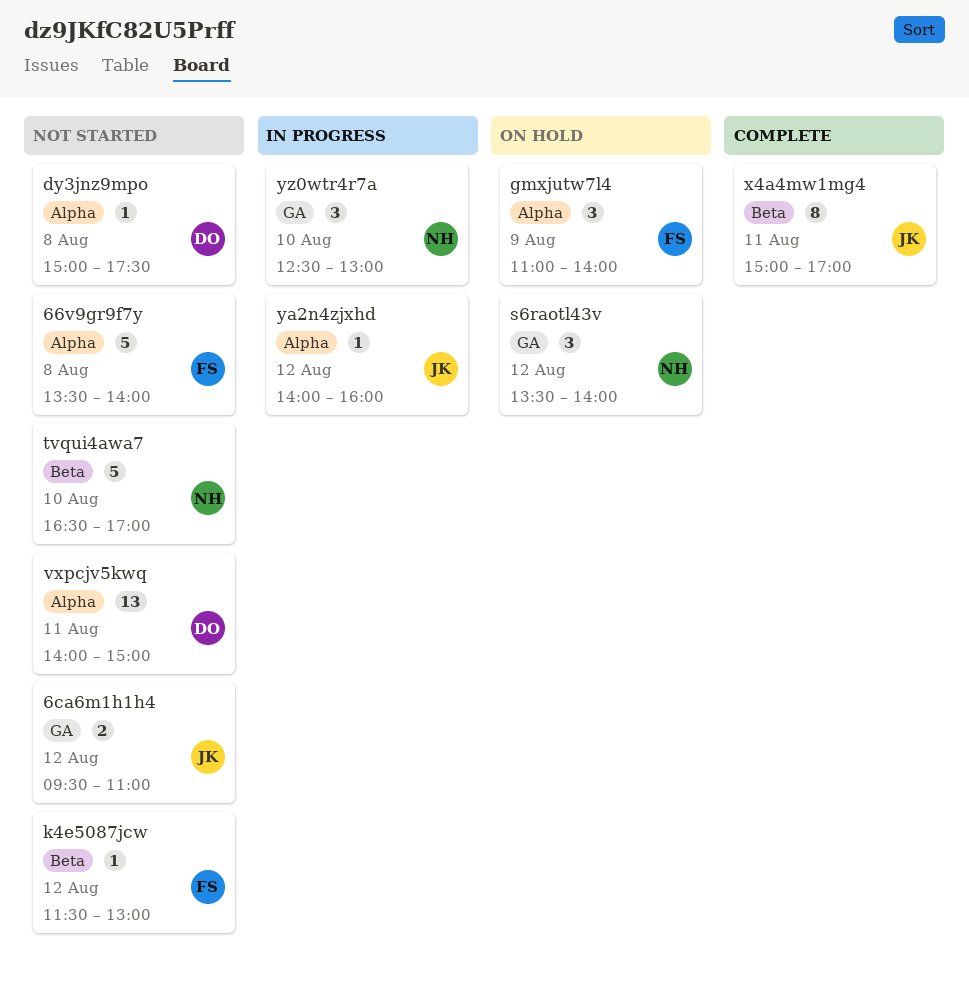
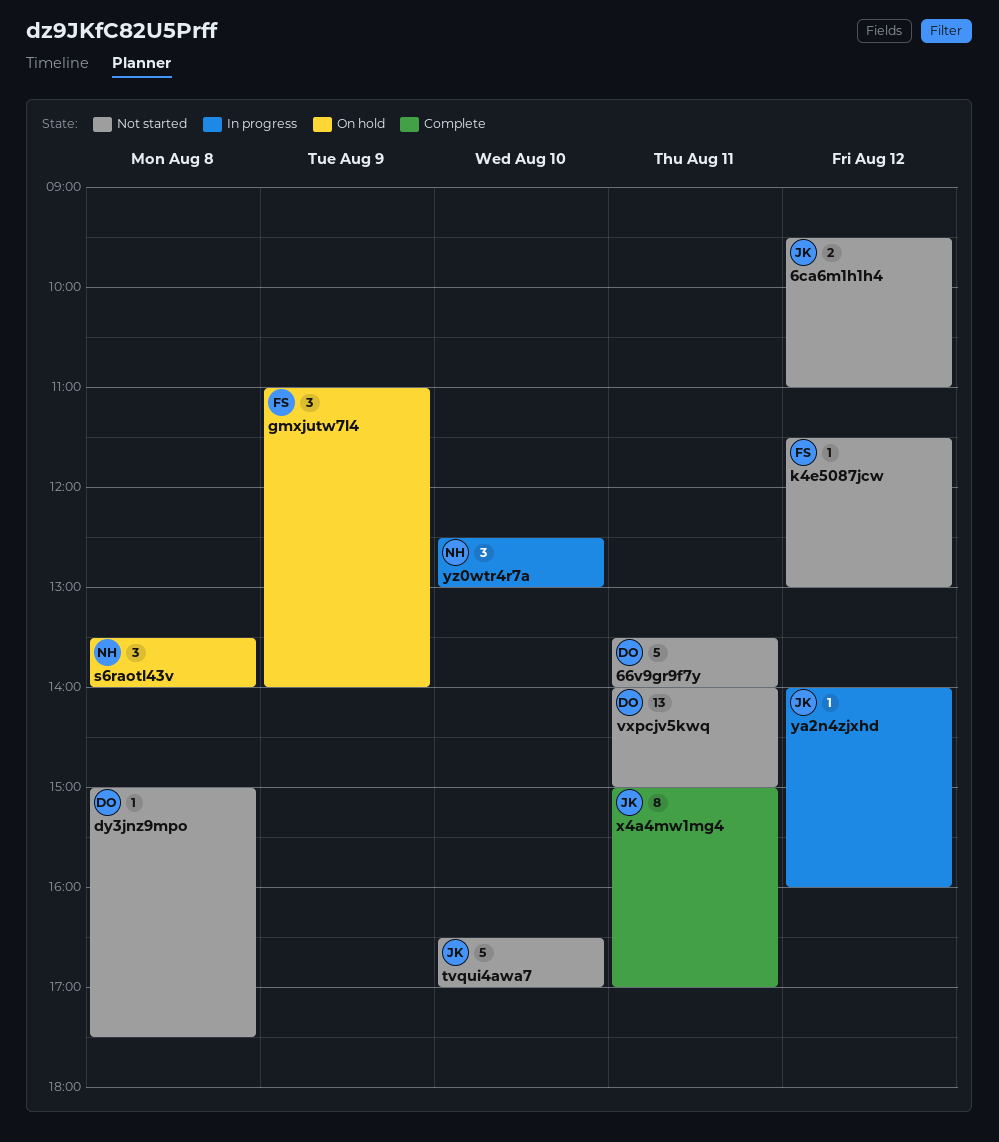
66v9gr9f7y, owner: FS -> DO
66v9gr9f7y, day: Aug 8 -> Aug 11
s6raotl43v, day: Aug 12 -> Aug 8
tvqui4awa7, owner: NH -> JK

